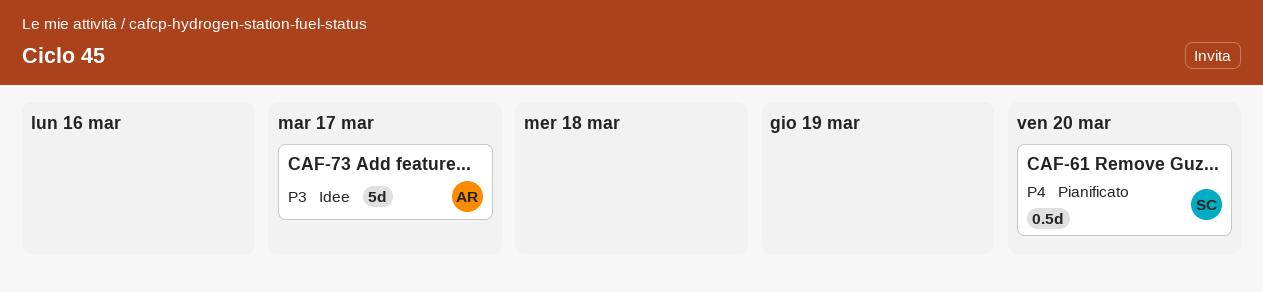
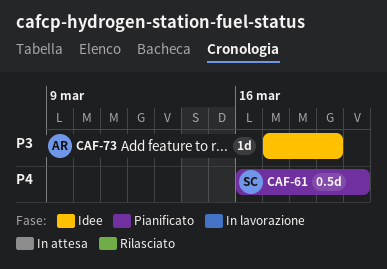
CAF-73, estimate: 5d -> 1d
CAF-73, due: Mar 17 -> Mar 19

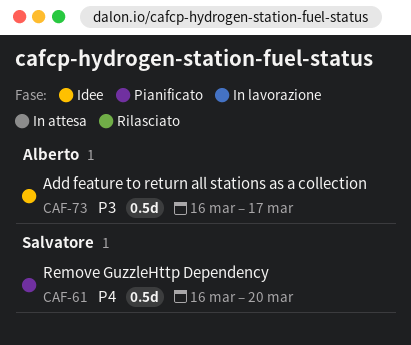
CAF-73, estimate: 1d -> 0.5d
CAF-73, start: Mar 17 -> Mar 16
CAF-73, due: Mar 19 -> Mar 17

